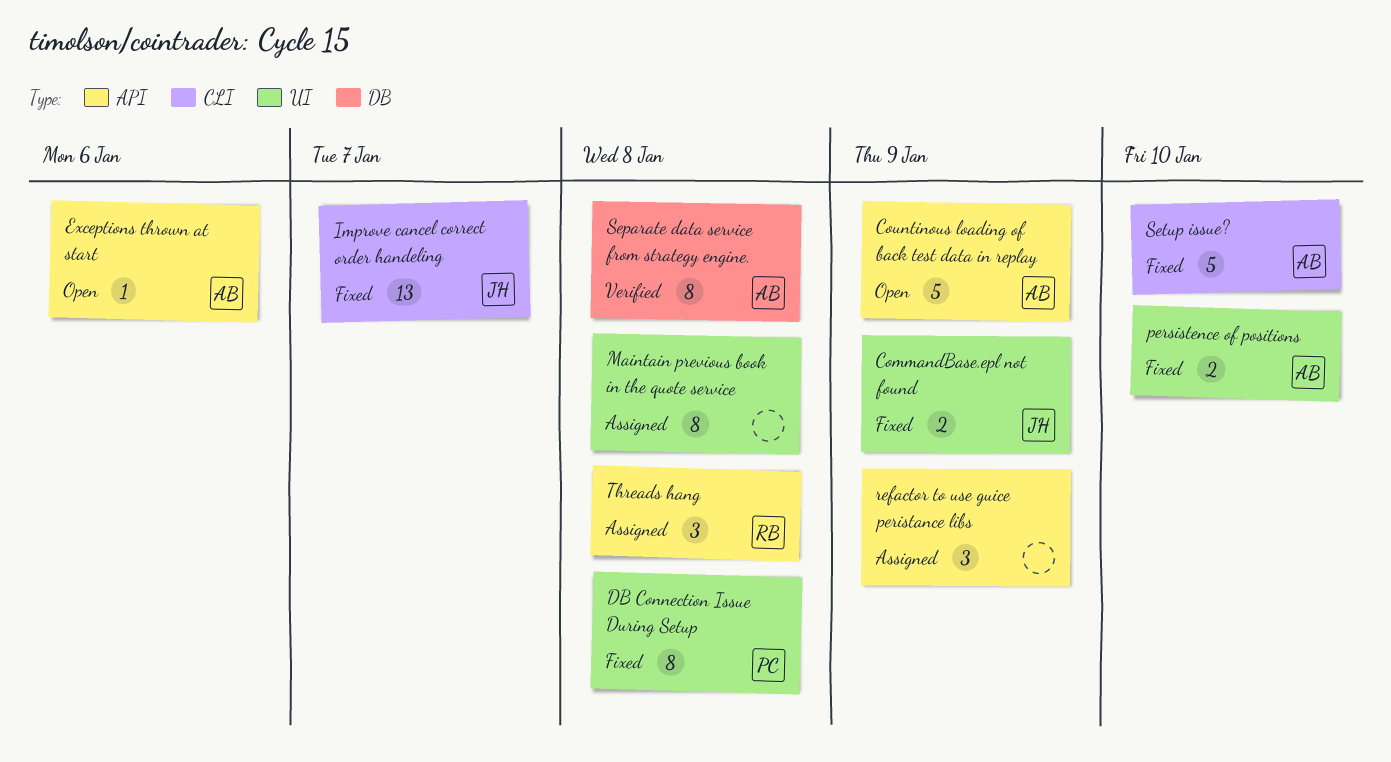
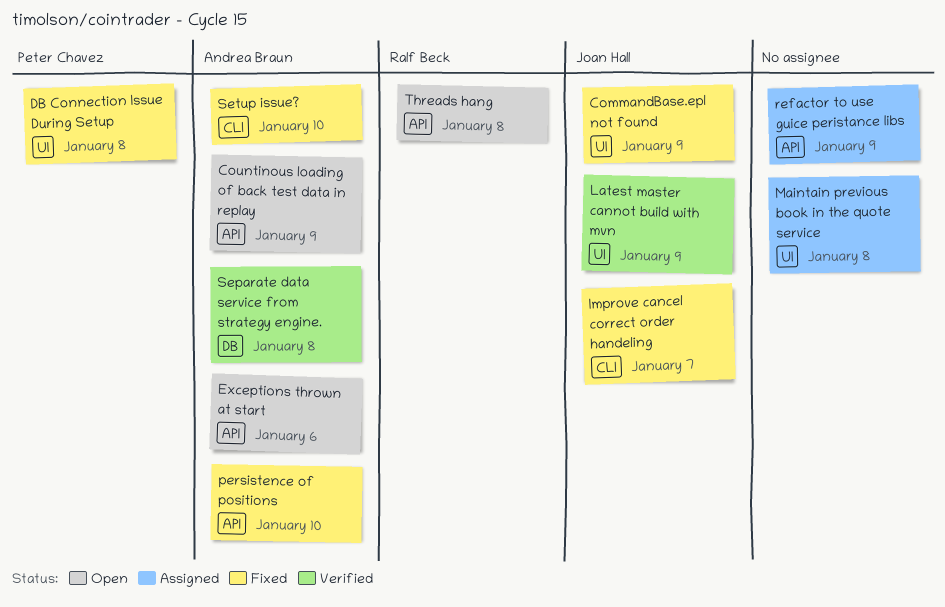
Latest master cannot build with mvn: none -> present
persistence of positions, label: UI -> API
Threads hang, status: Assigned -> Open

